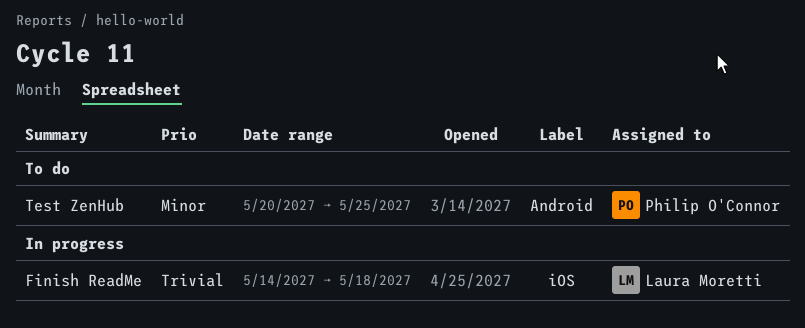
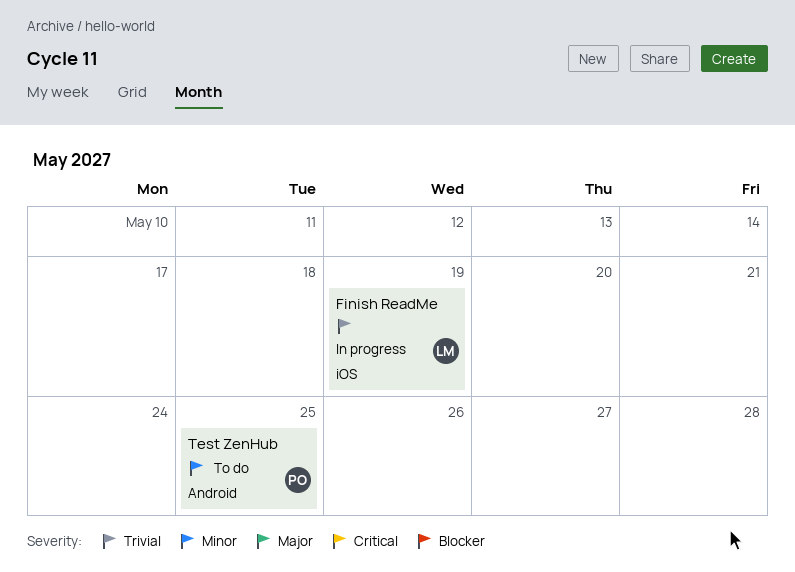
Finish ReadMe, due: May 18 -> May 19

